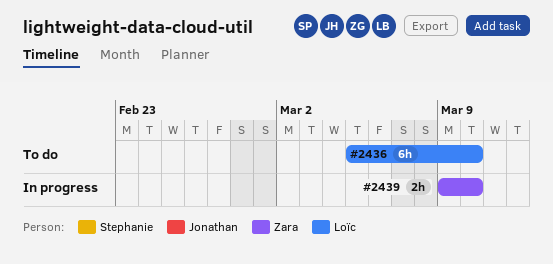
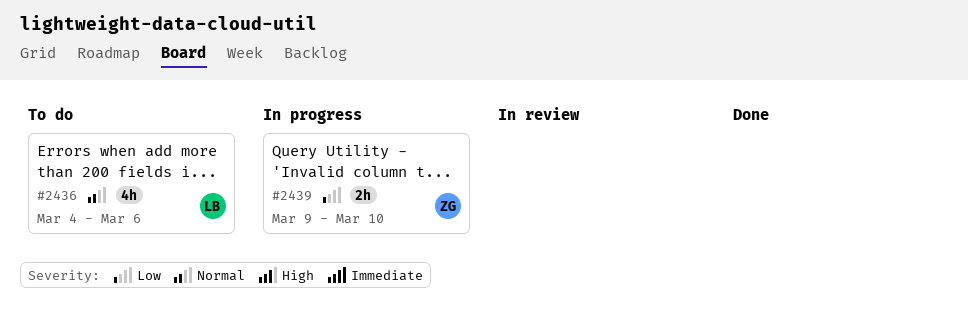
#2436, estimate: 6h -> 4h
#2436, start: Mar 5 -> Mar 4
#2436, due: Mar 10 -> Mar 6

